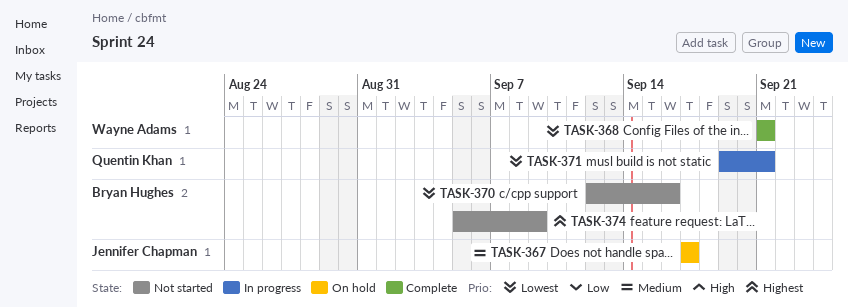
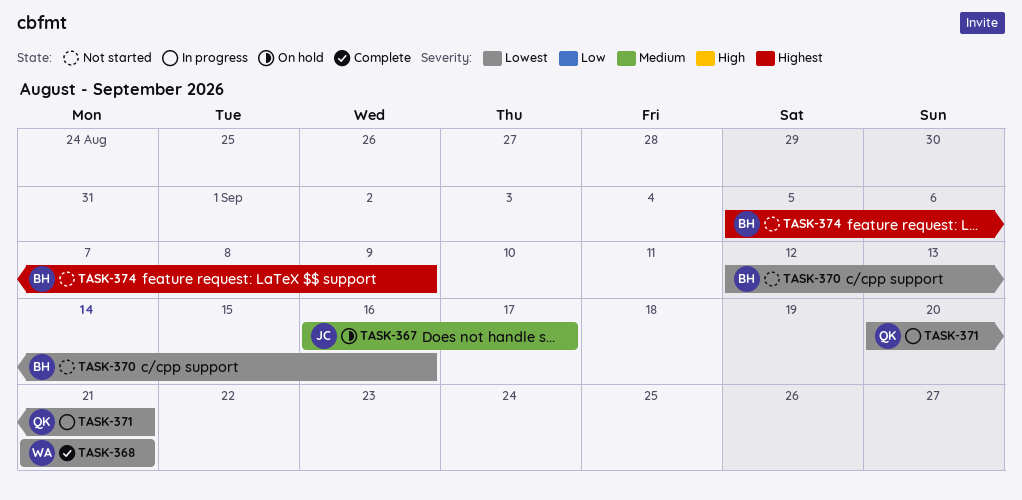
TASK-367, start: Sep 17 -> Sep 16
TASK-371, start: Sep 19 -> Sep 20

